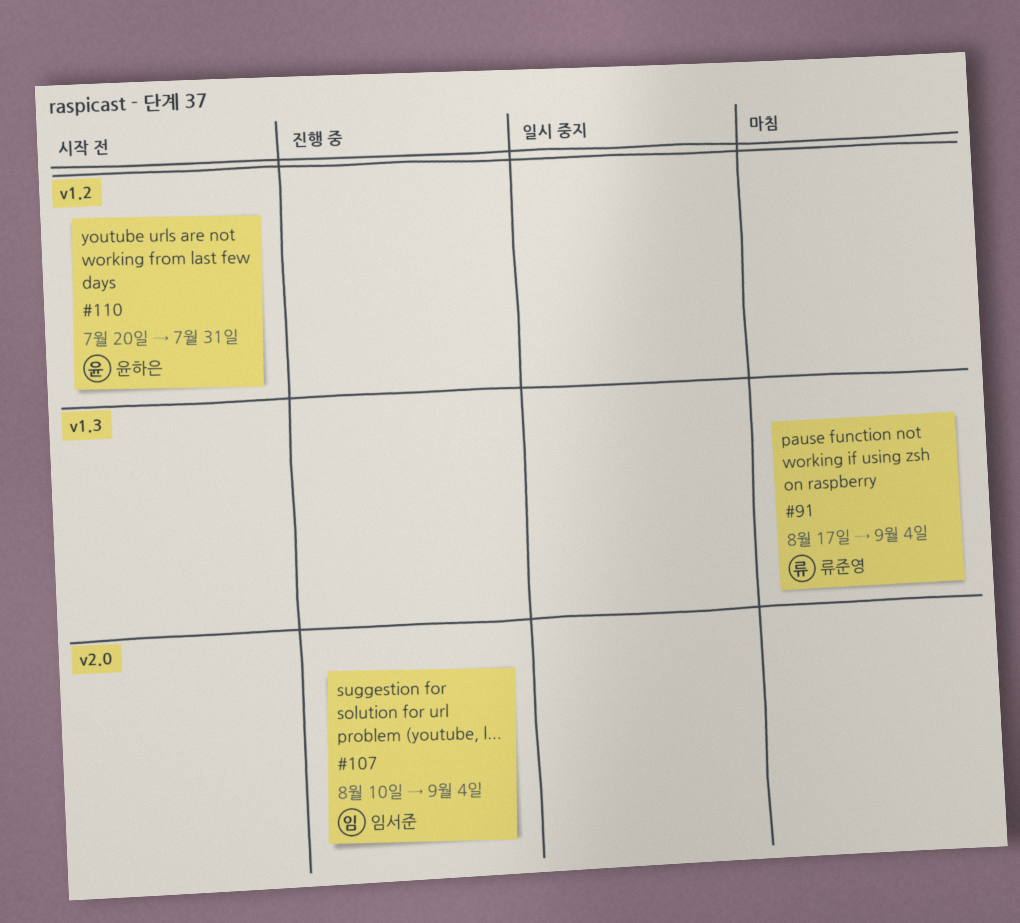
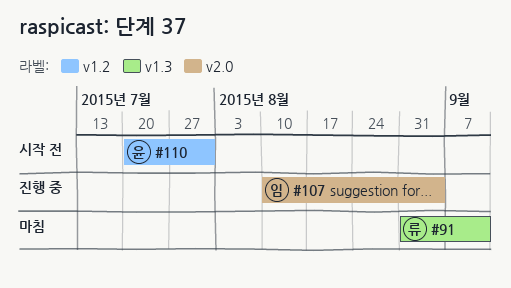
#91, start: Aug 17 -> Aug 31
#91, due: Sep 4 -> Sep 11

